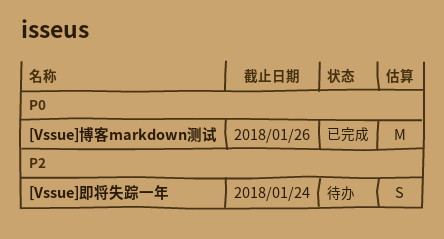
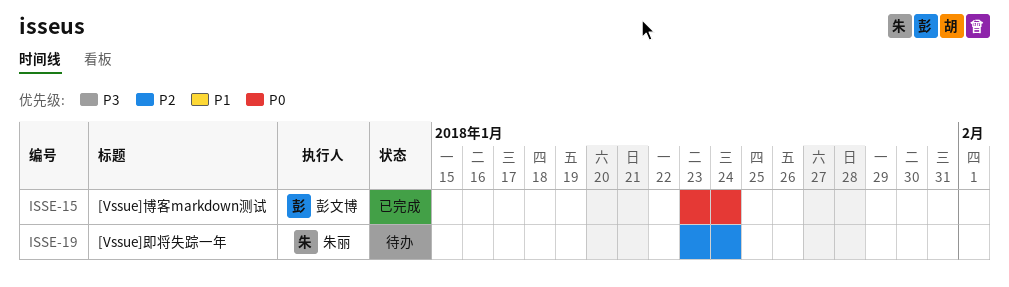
[Vssue]博客markdown测试, due: Jan 26 -> Jan 24

